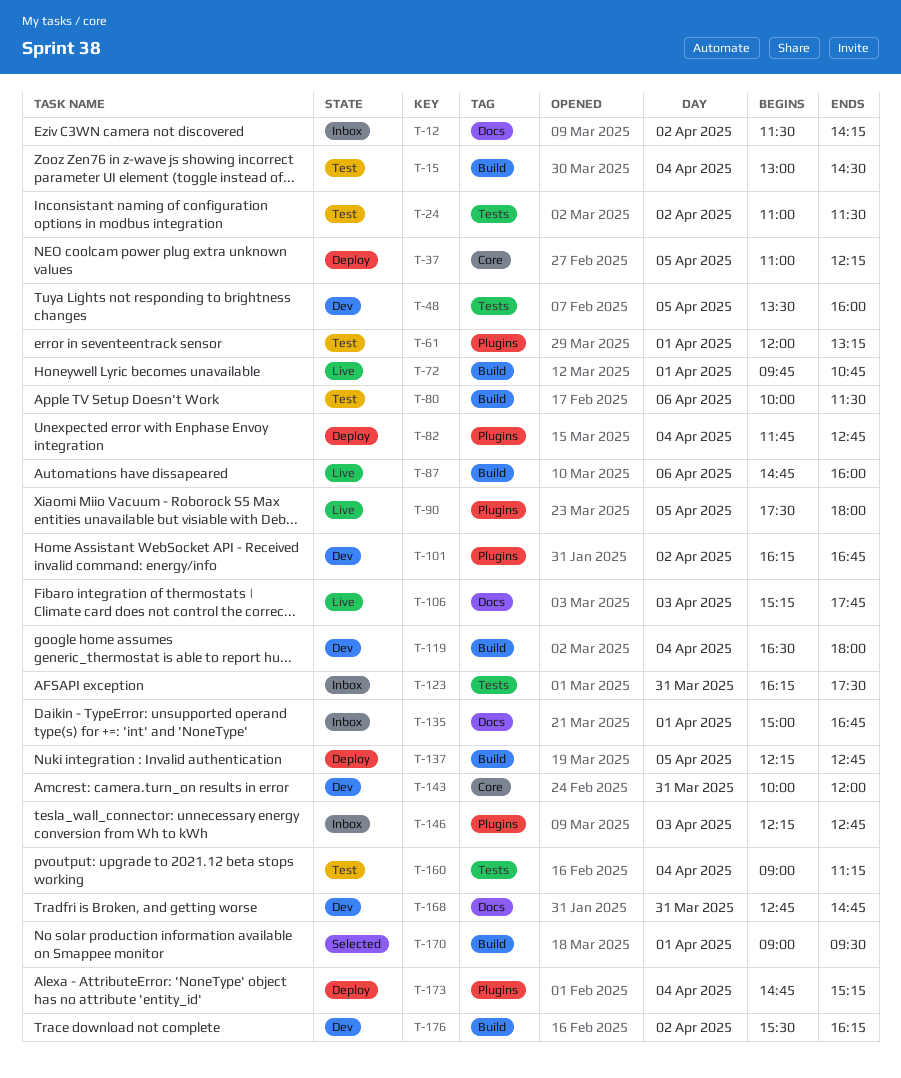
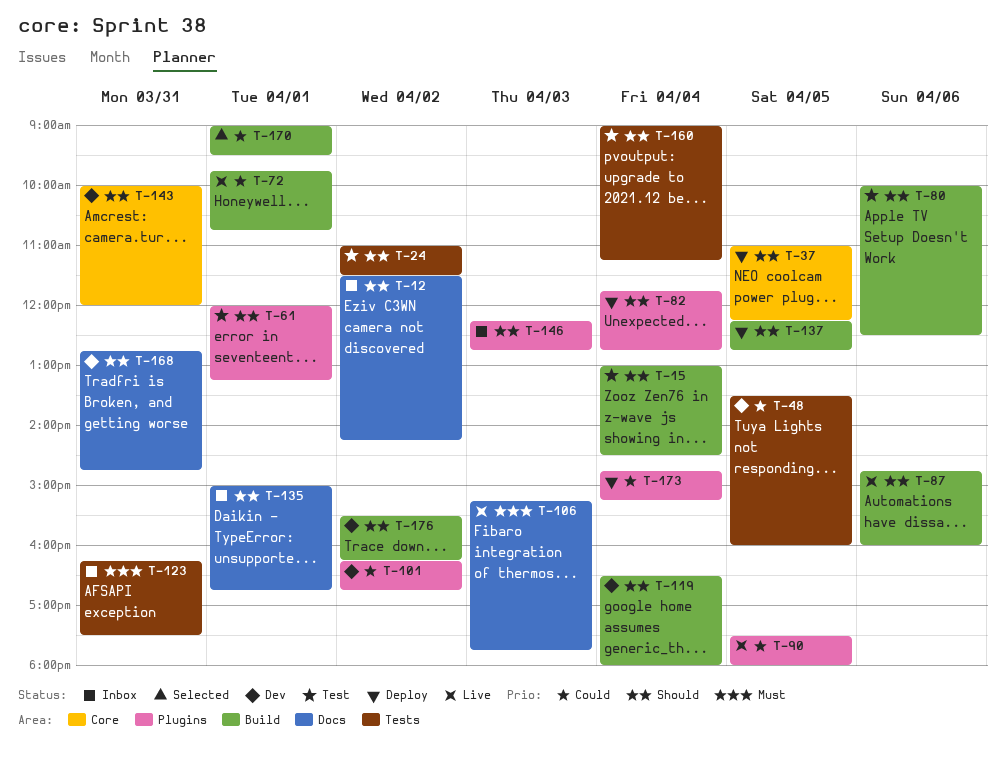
T-80, ends: 11:30 -> 12:30

